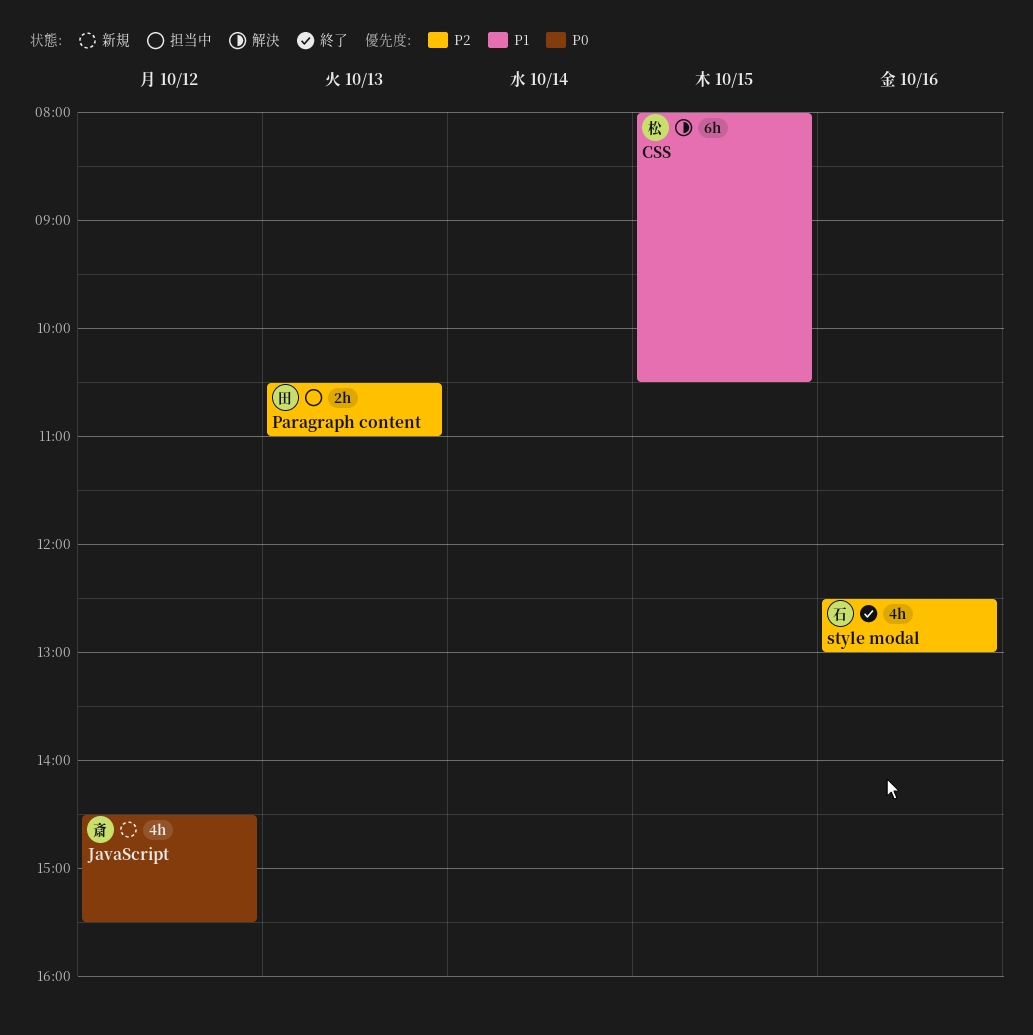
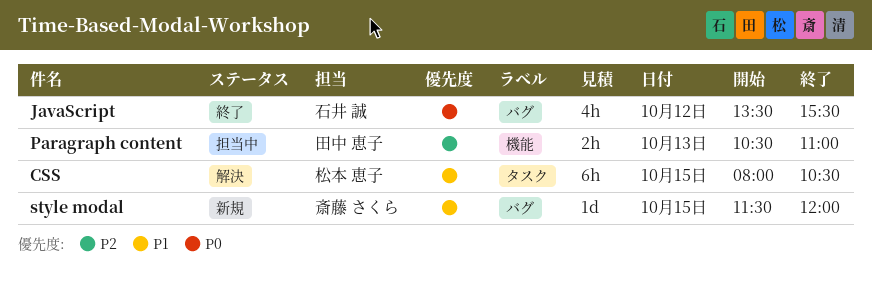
JavaScript, status: 新規 -> 終了
JavaScript, owner: 斎藤 さくら -> 石井 誠
JavaScript, begins: 14:30 -> 13:30
style modal, status: 終了 -> 新規
style modal, owner: 石井 誠 -> 斎藤 さくら
style modal, priority: P2 -> P1
style modal, estimate: 4h -> 1d
style modal, day: Oct 16 -> Oct 15
style modal, begins: 12:30 -> 11:30
style modal, ends: 13:00 -> 12:00

